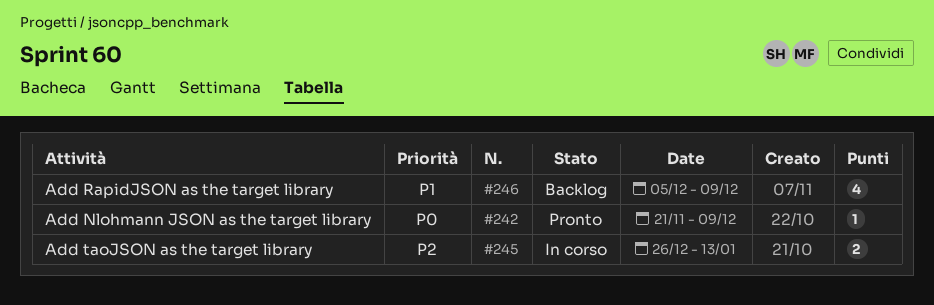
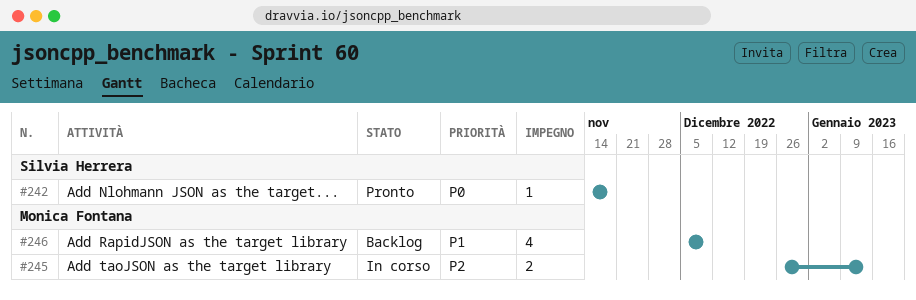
#242, start: Nov 21 -> Nov 14
#242, due: Dec 9 -> Nov 18

